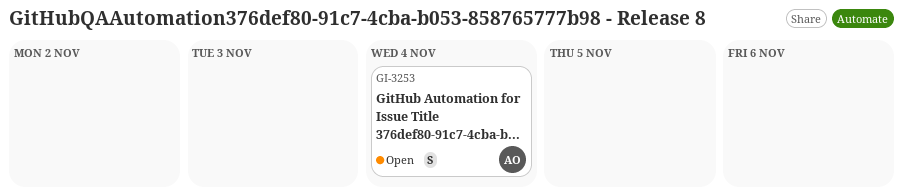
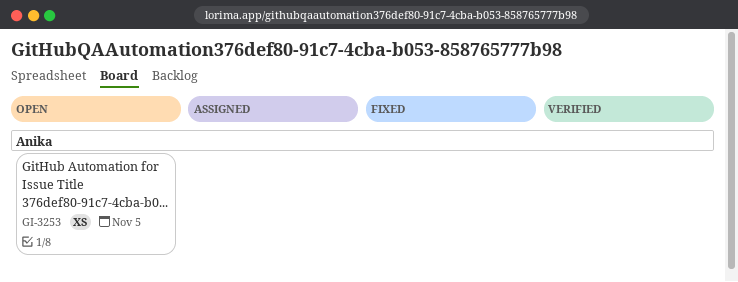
GI-3253, estimate: S -> XS
GI-3253, due: Nov 4 -> Nov 5

